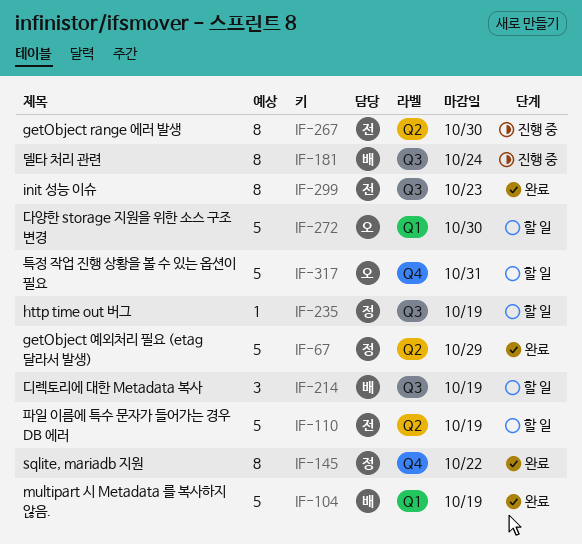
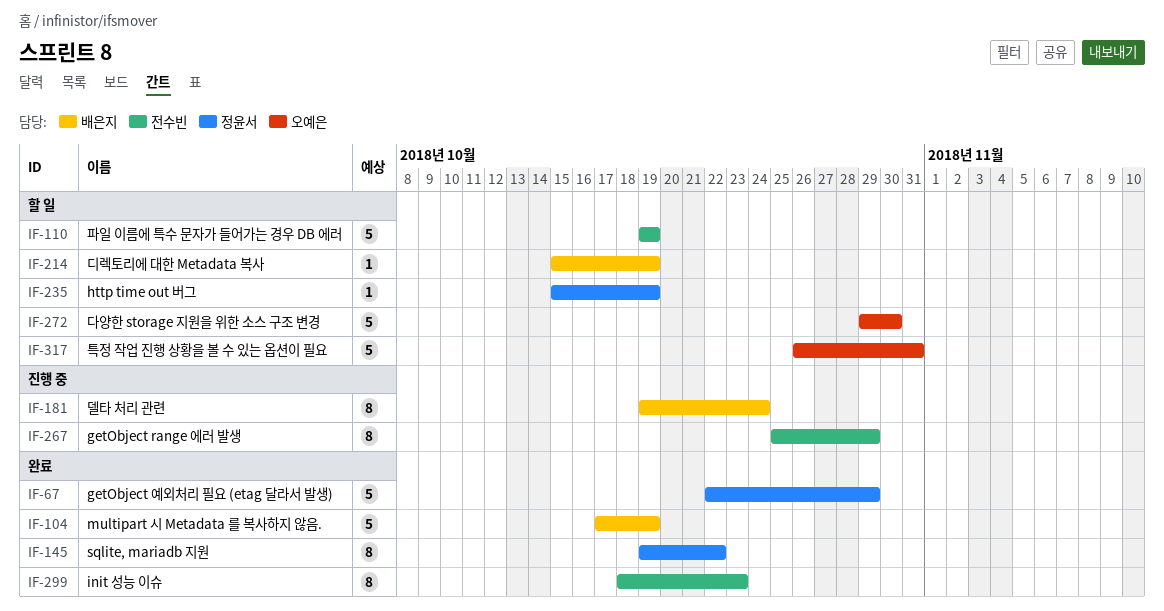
IF-214, estimate: 3 -> 1
IF-267, due: Oct 30 -> Oct 29

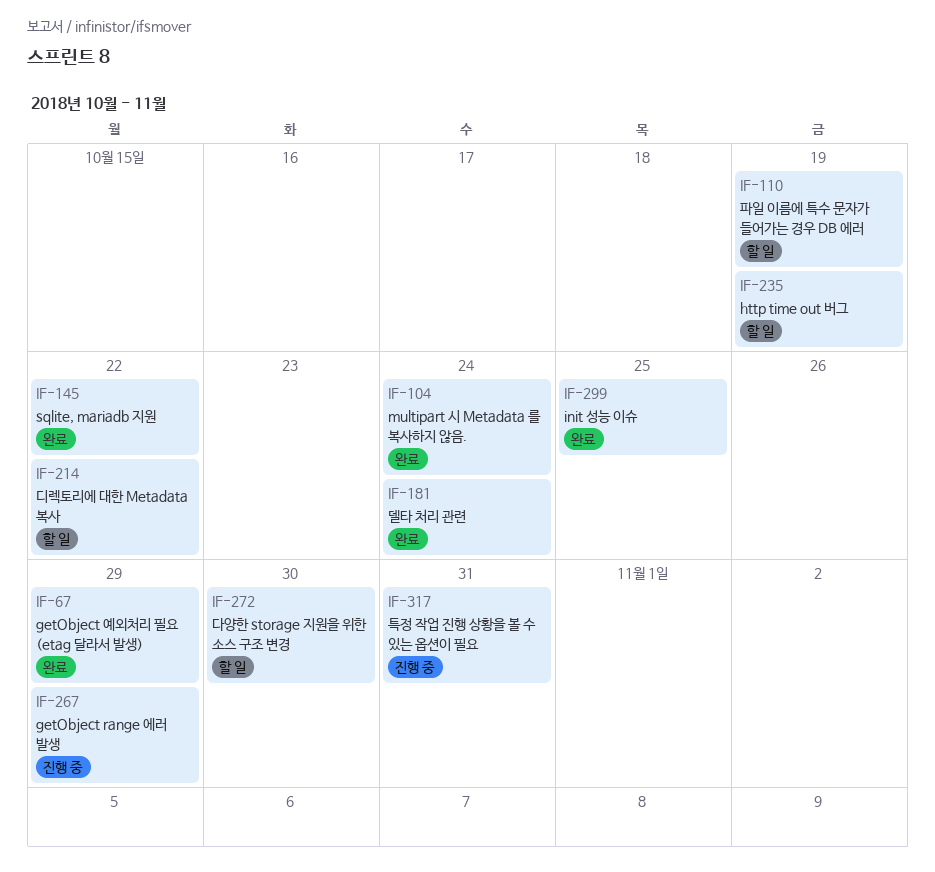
IF-104, due: Oct 19 -> Oct 24
IF-181, status: 진행 중 -> 완료
IF-214, due: Oct 19 -> Oct 22
IF-299, due: Oct 23 -> Oct 25
IF-317, status: 할 일 -> 진행 중

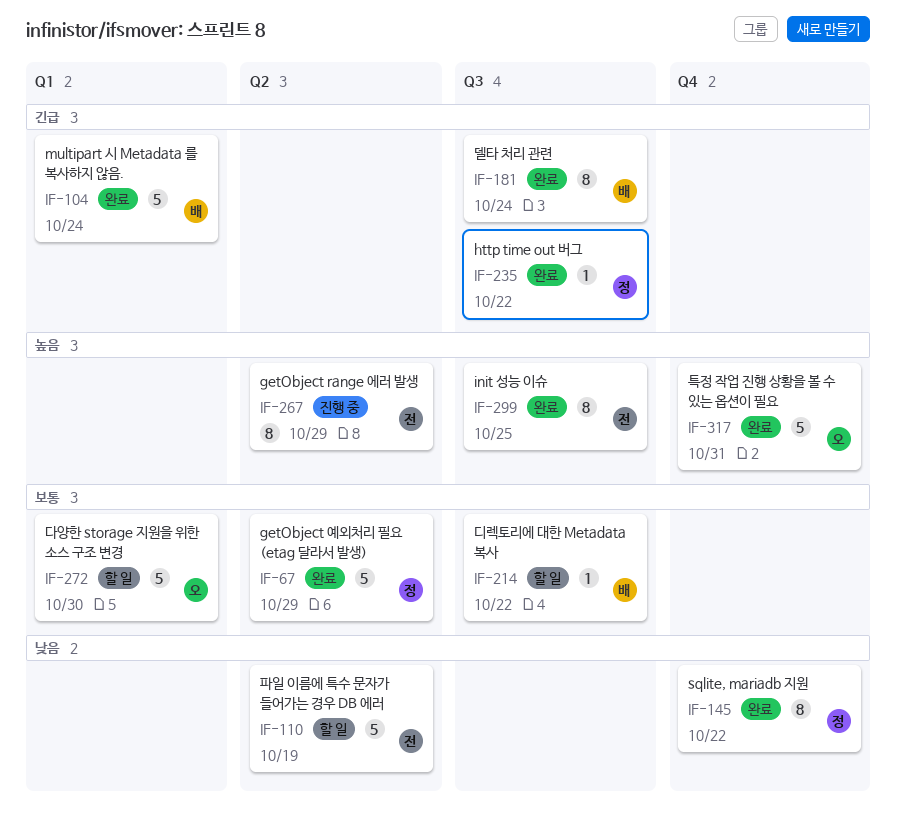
IF-235, status: 할 일 -> 완료
IF-235, due: Oct 19 -> Oct 22
IF-317, status: 진행 중 -> 완료

